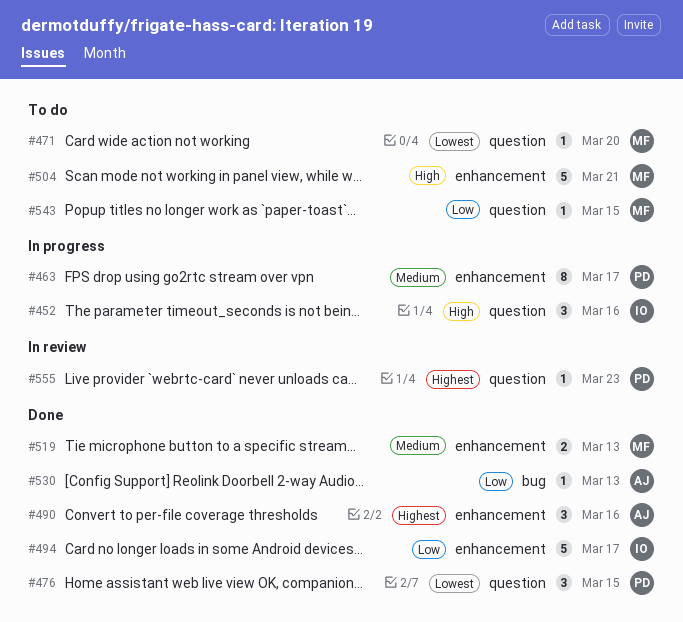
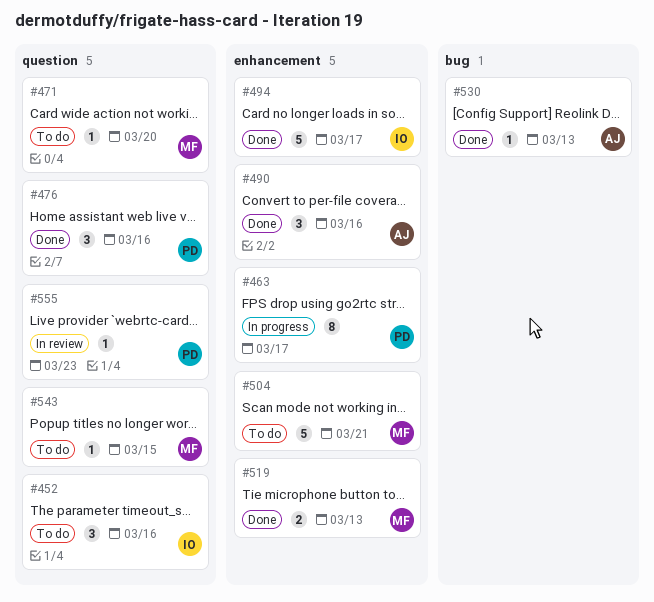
#452, status: In progress -> To do
#476, due: Mar 15 -> Mar 16

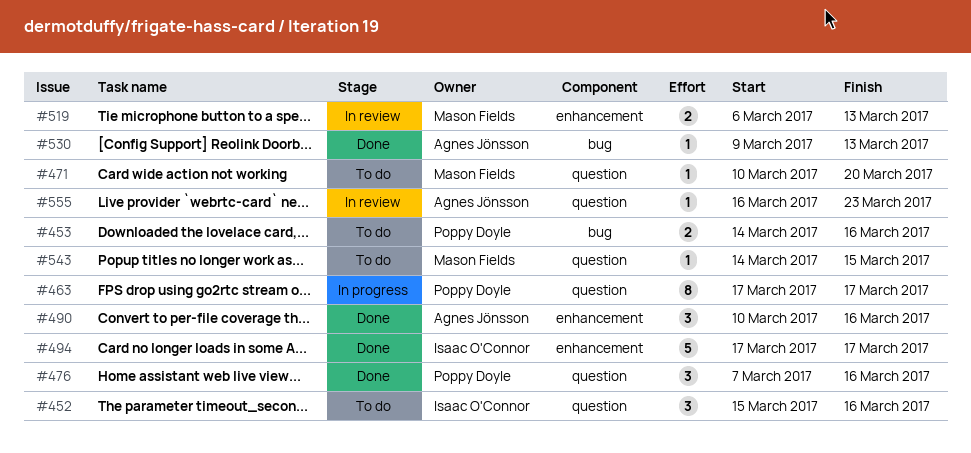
#453: none -> present
#463, label: enhancement -> question
#504: present -> none
#519, status: Done -> In review
#555, owner: Poppy Doyle -> Agnes Jönsson

